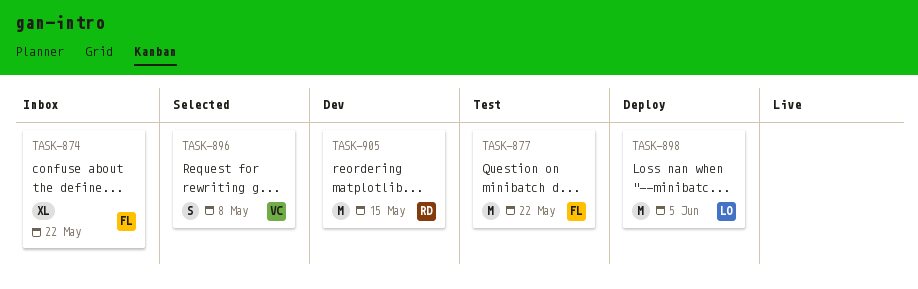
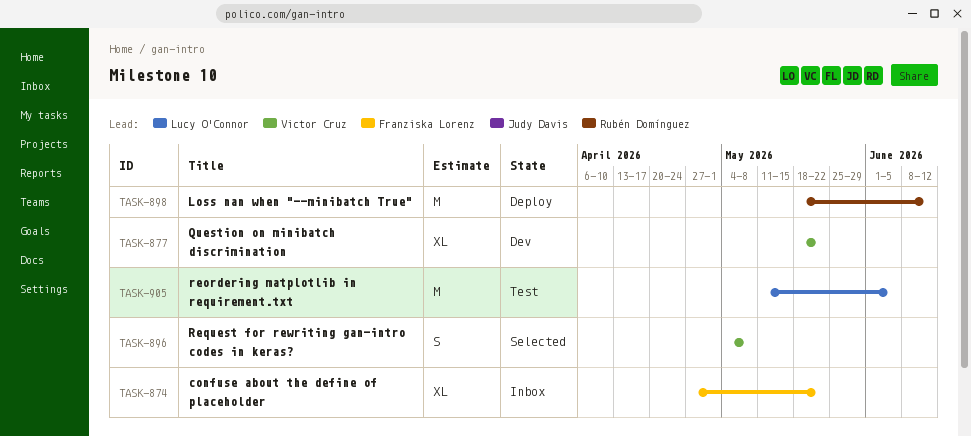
TASK-877, status: Test -> Dev
TASK-877, owner: Franziska Lorenz -> Victor Cruz
TASK-877, estimate: M -> XL
TASK-898, owner: Lucy O'Connor -> Rubén Domínguez
TASK-898, due: Jun 5 -> Jun 12
TASK-905, status: Dev -> Test
TASK-905, owner: Rubén Domínguez -> Lucy O'Connor
TASK-905, due: May 15 -> Jun 5

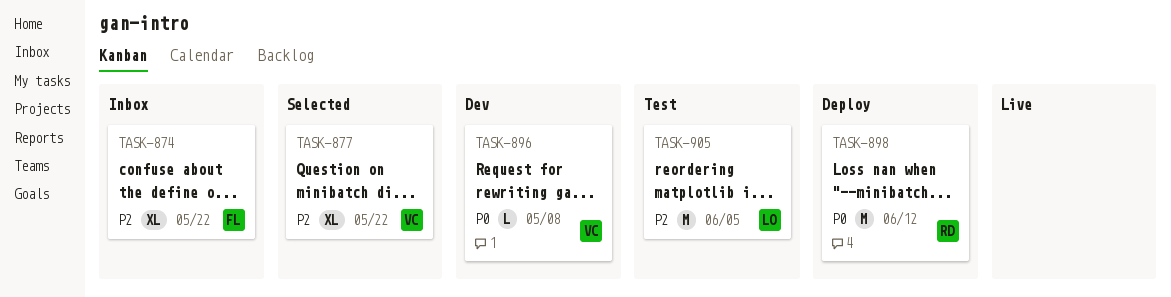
TASK-877, status: Dev -> Selected
TASK-896, status: Selected -> Dev
TASK-896, estimate: S -> L

